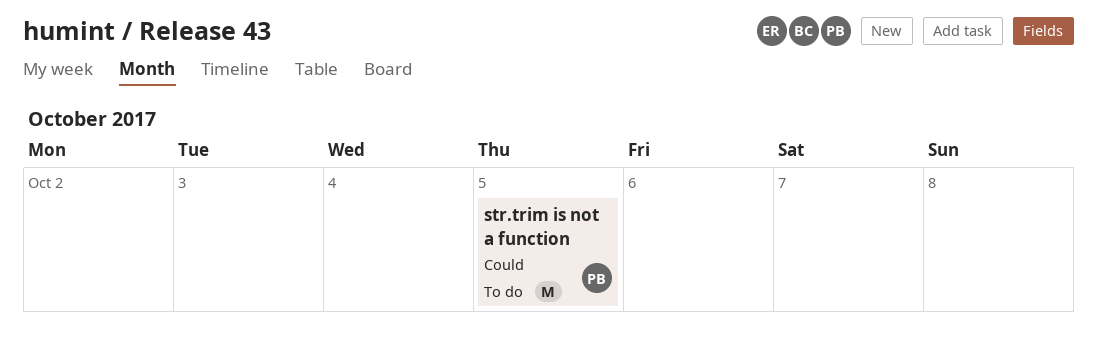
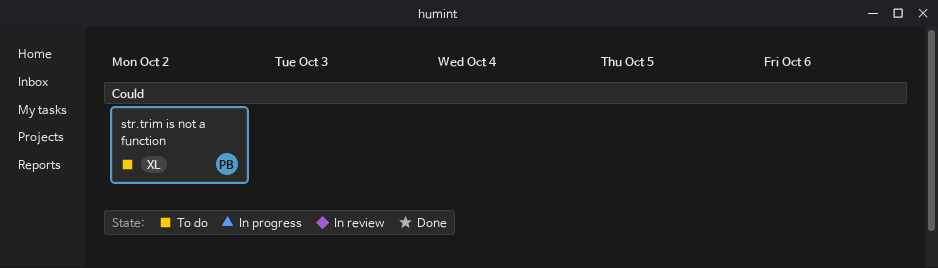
str.trim is not a function, estimate: M -> XL
str.trim is not a function, due: Oct 5 -> Oct 2

